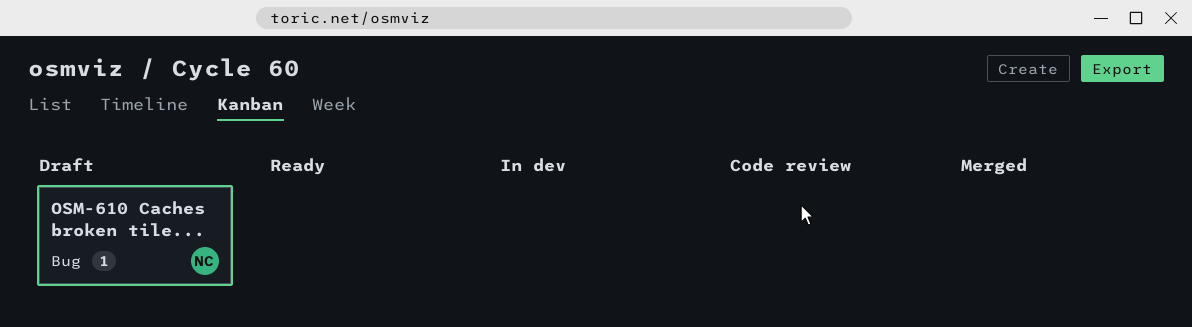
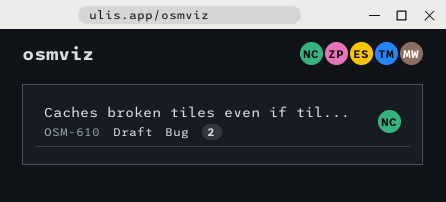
OSM-610, estimate: 1 -> 2

